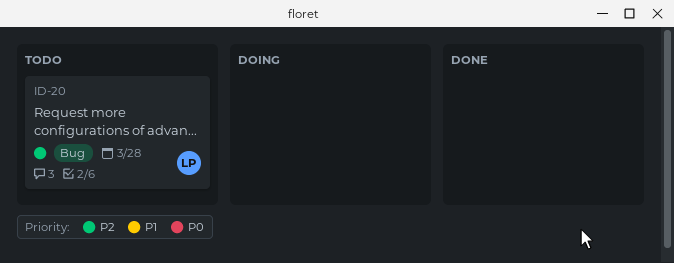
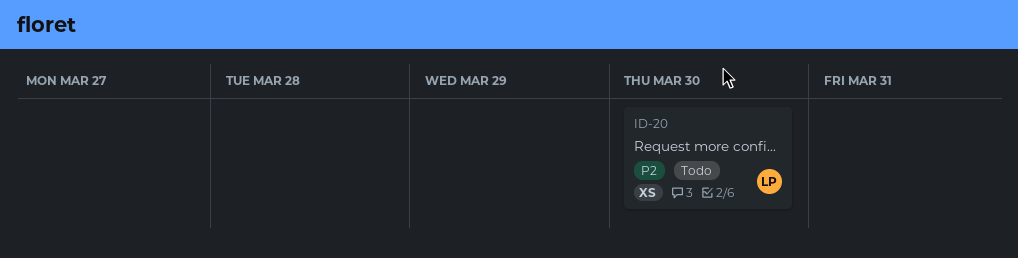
ID-20, due: Mar 28 -> Mar 30

